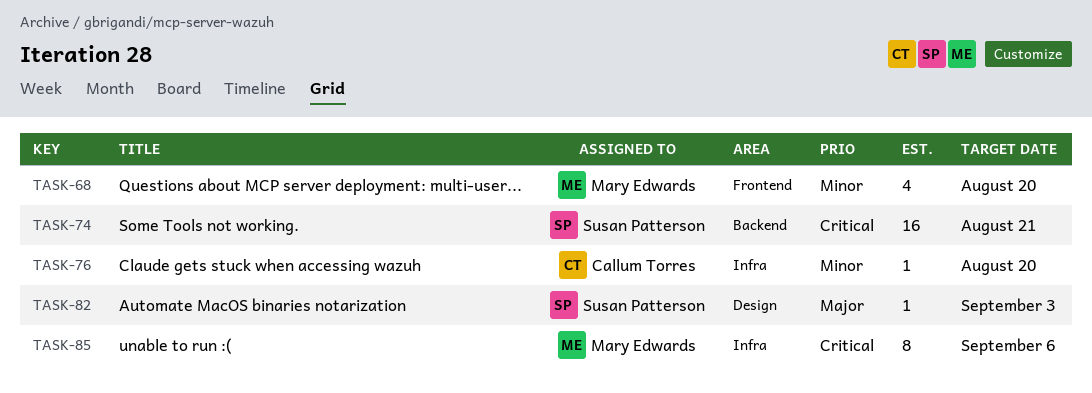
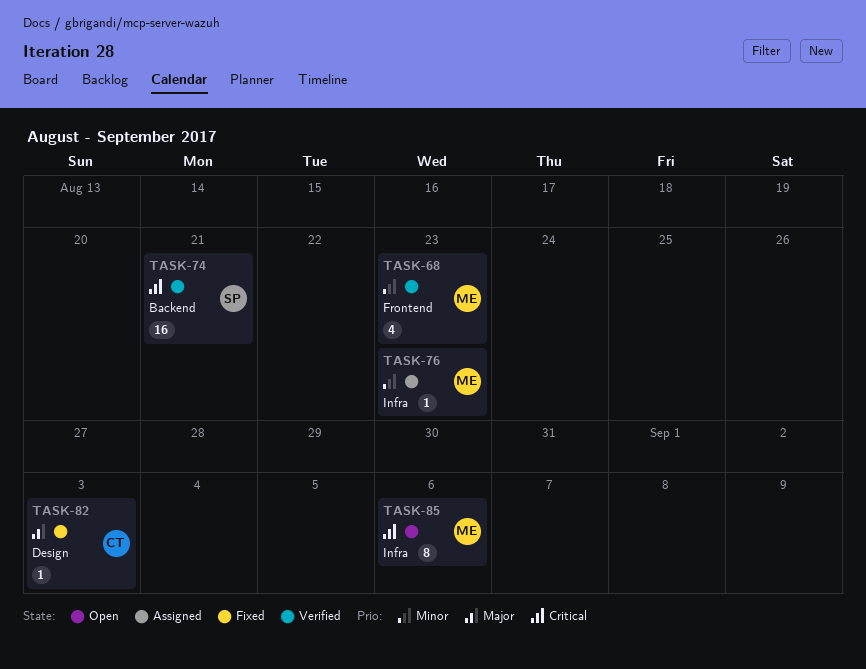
TASK-68, due: Aug 20 -> Aug 23
TASK-76, owner: Callum Torres -> Mary Edwards
TASK-76, due: Aug 20 -> Aug 23
TASK-82, owner: Susan Patterson -> Callum Torres

